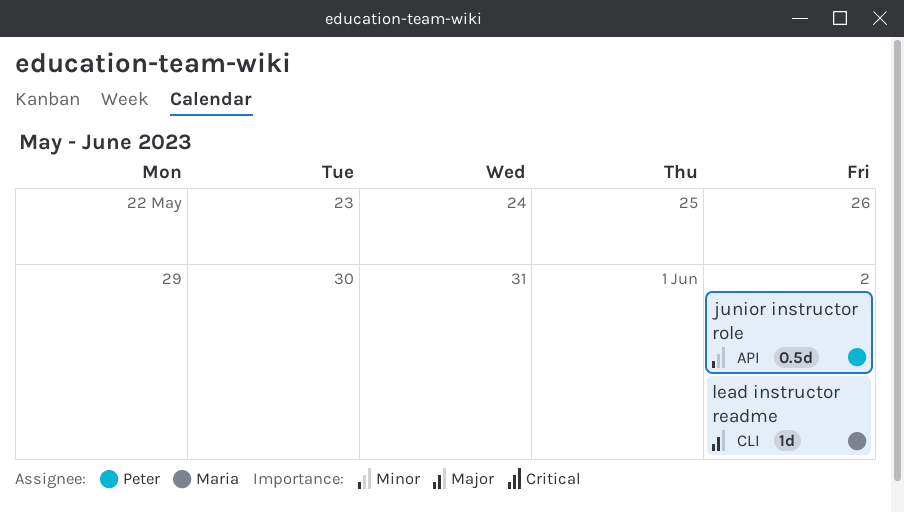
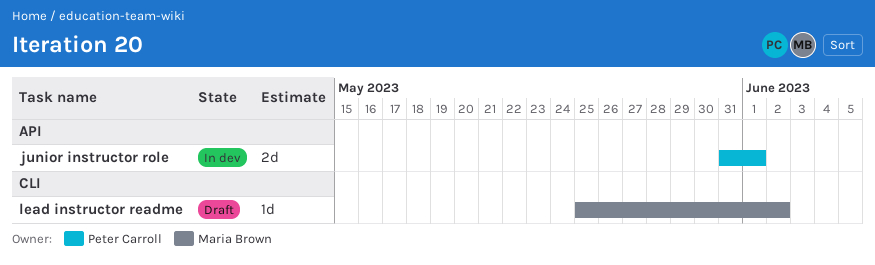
junior instructor role, estimate: 0.5d -> 2d
junior instructor role, due: Jun 2 -> Jun 1

